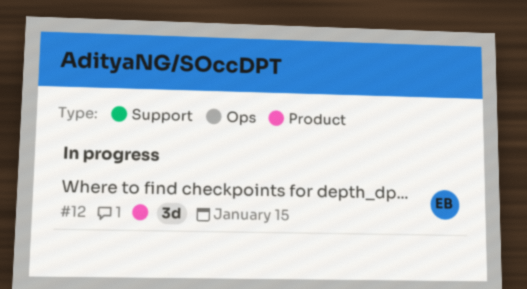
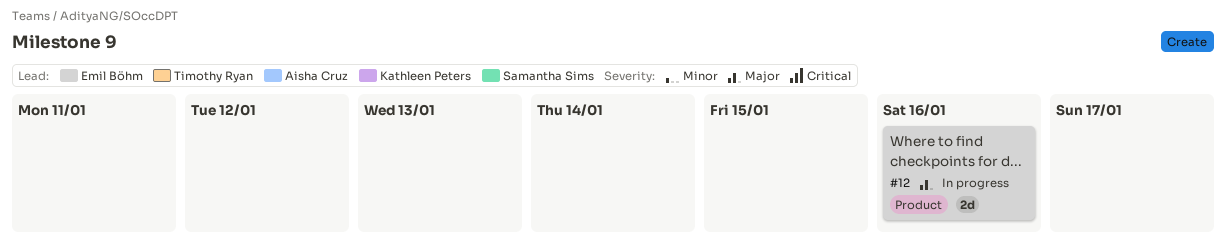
#12, estimate: 3d -> 2d
#12, due: Jan 15 -> Jan 16

